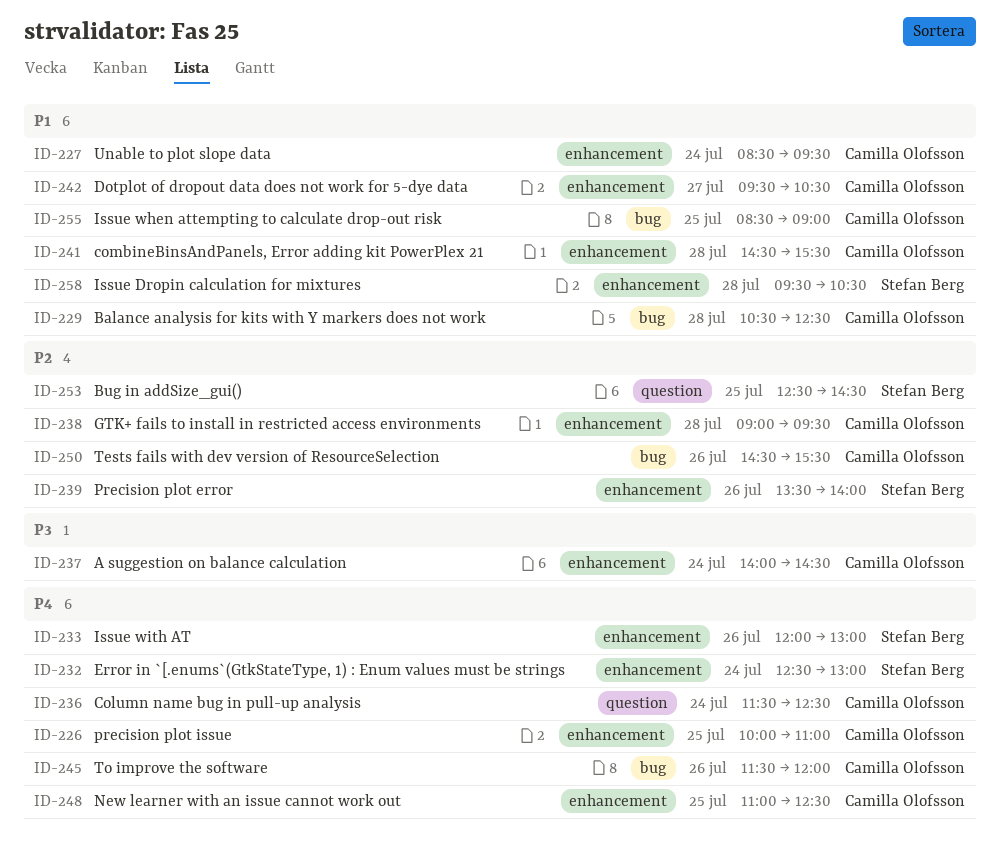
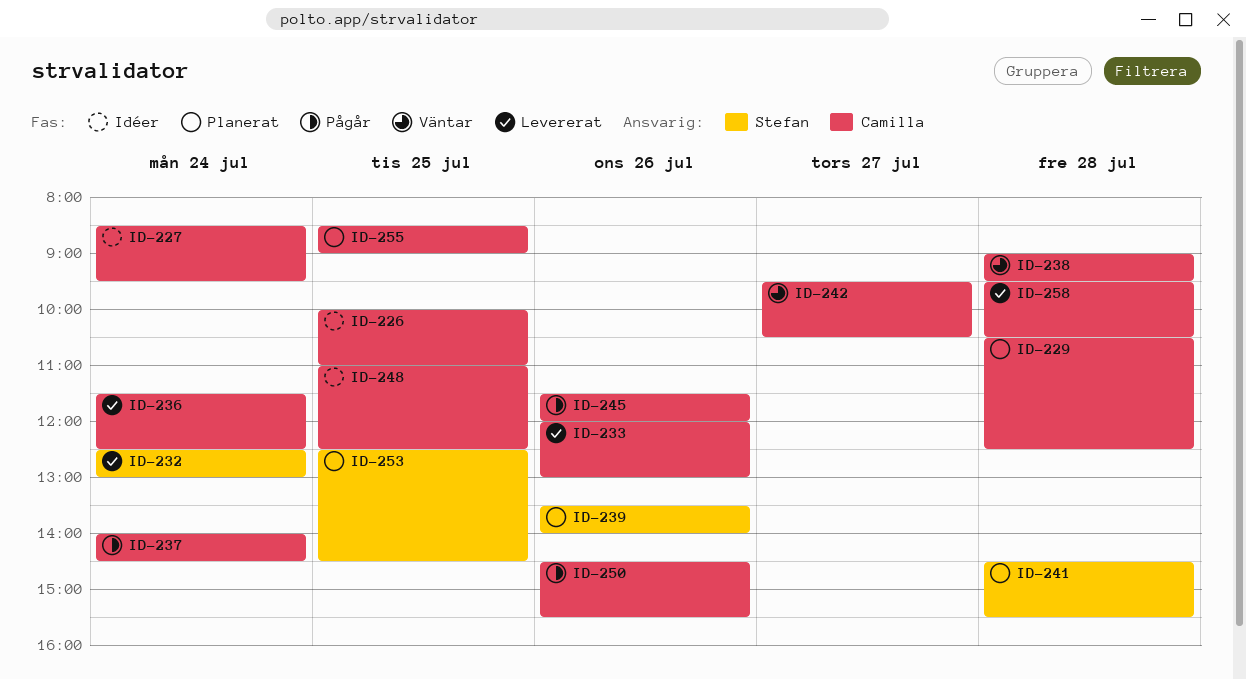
ID-233, owner: Stefan Berg -> Camilla Olofsson
ID-241, owner: Camilla Olofsson -> Stefan Berg
ID-258, owner: Stefan Berg -> Camilla Olofsson

